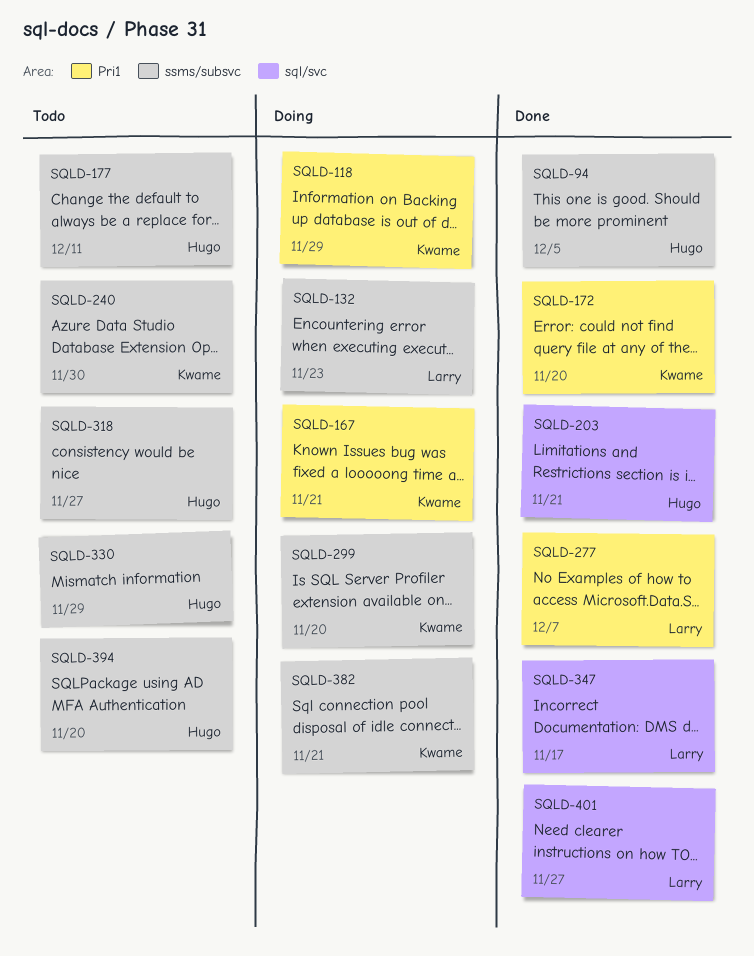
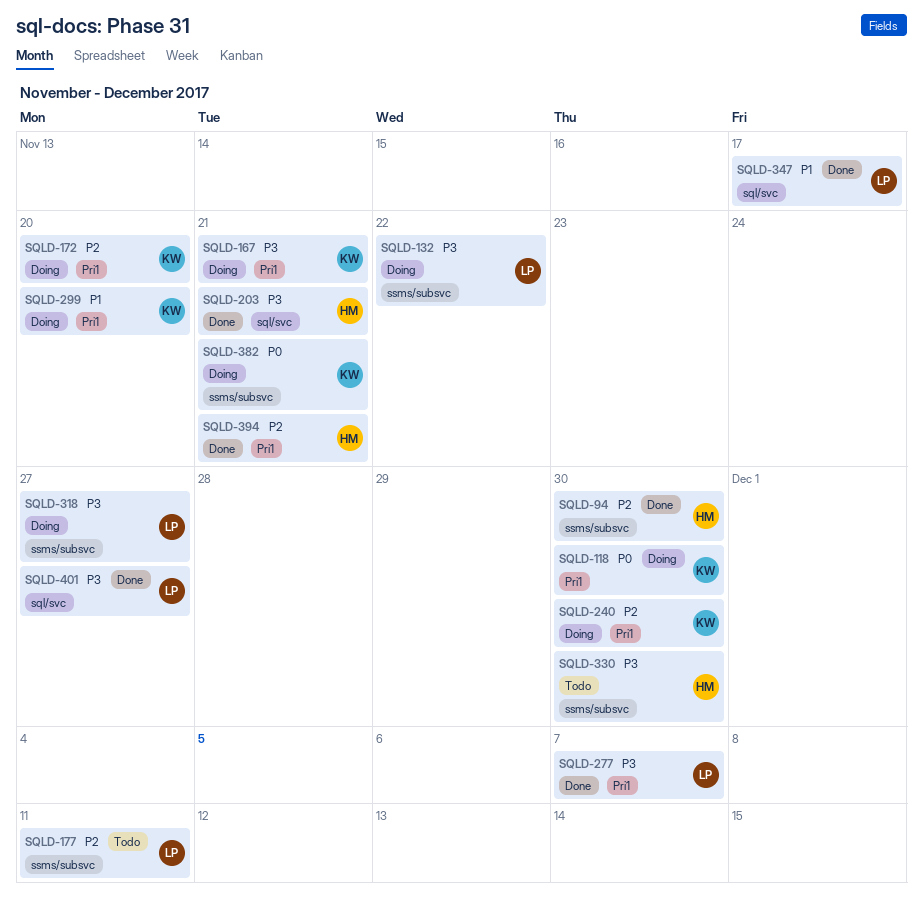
SQLD-94, due: Dec 5 -> Nov 30
SQLD-118, due: Nov 29 -> Nov 30
SQLD-132, due: Nov 23 -> Nov 22
SQLD-172, status: Done -> Doing
SQLD-177, owner: Hugo -> Larry
SQLD-240, status: Todo -> Doing
SQLD-240, label: ssms/subsvc -> Pri1
SQLD-299, label: ssms/subsvc -> Pri1
SQLD-318, status: Todo -> Doing
SQLD-318, owner: Hugo -> Larry
SQLD-330, due: Nov 29 -> Nov 30
SQLD-394, status: Todo -> Done
SQLD-394, label: ssms/subsvc -> Pri1
SQLD-394, due: Nov 20 -> Nov 21

